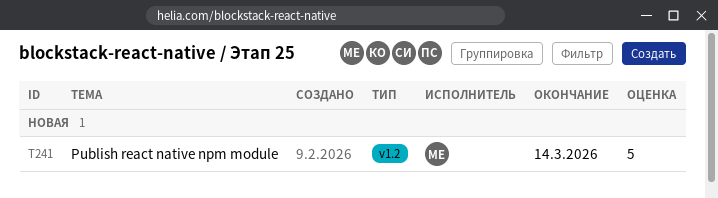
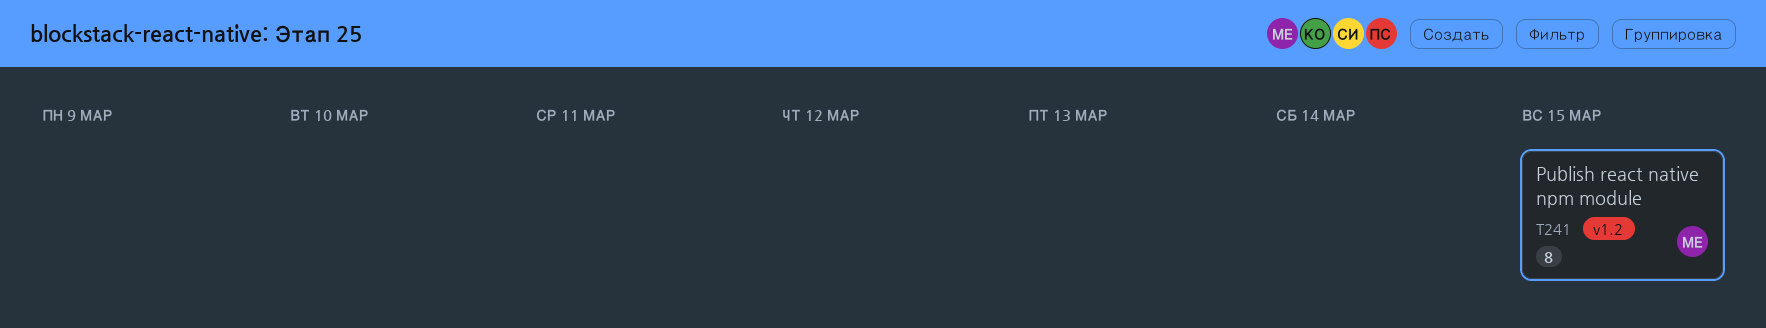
T241, estimate: 5 -> 8
T241, due: Mar 14 -> Mar 15

